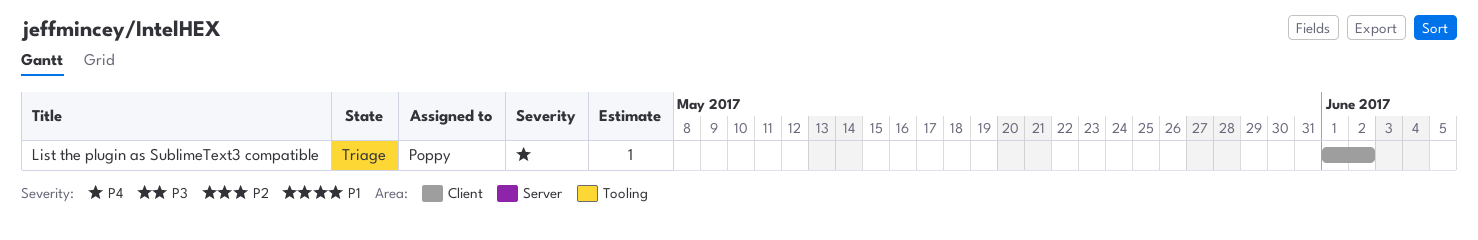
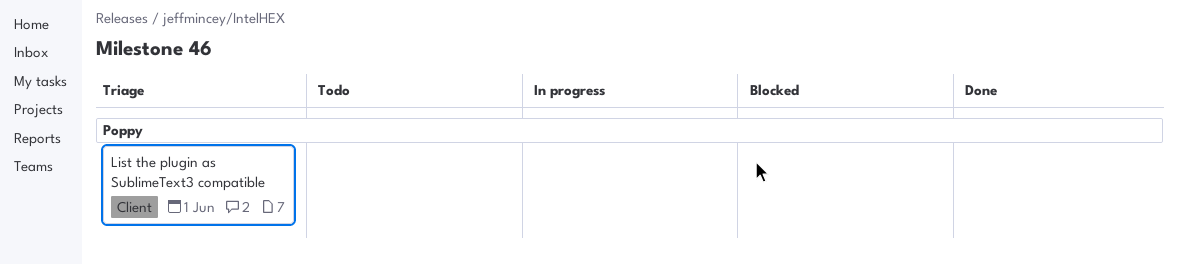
List the plugin as SublimeText3 compatible, due: Jun 2 -> Jun 1

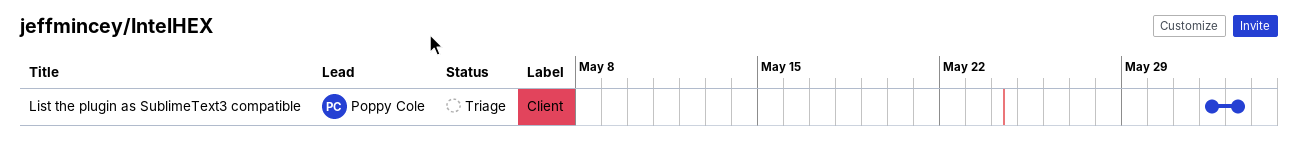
List the plugin as SublimeText3 compatible, due: Jun 1 -> Jun 2

